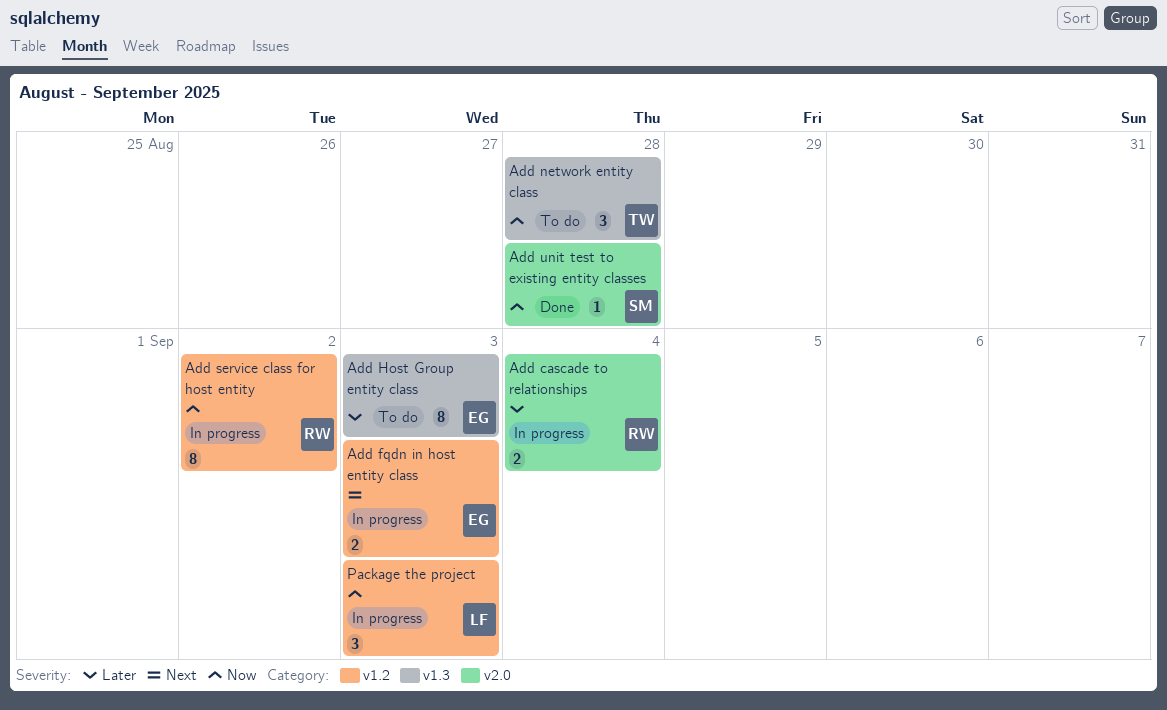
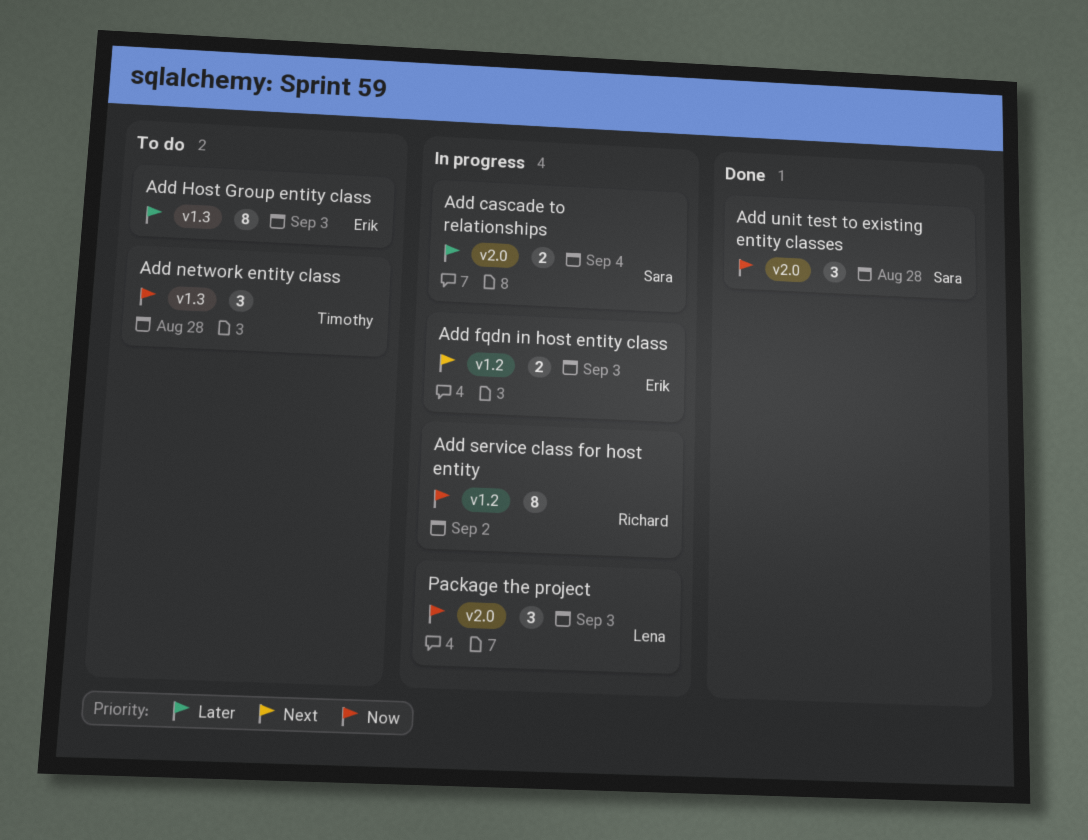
Add cascade to relationships, owner: Richard -> Sara
Add unit test to existing entity classes, estimate: 1 -> 3
Package the project, label: v1.2 -> v2.0

